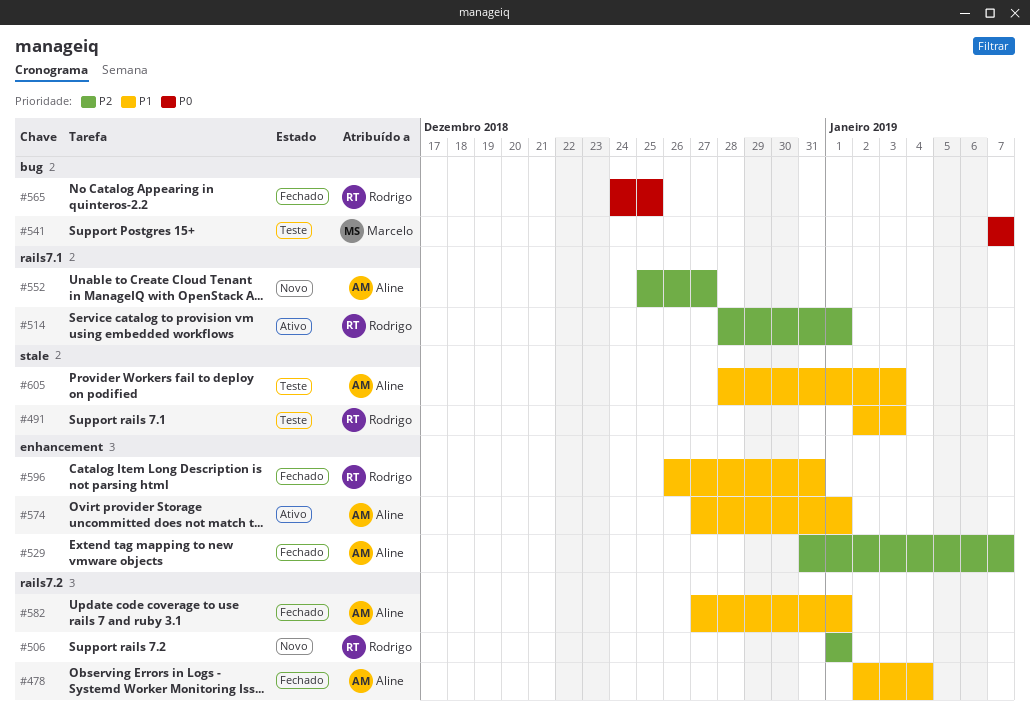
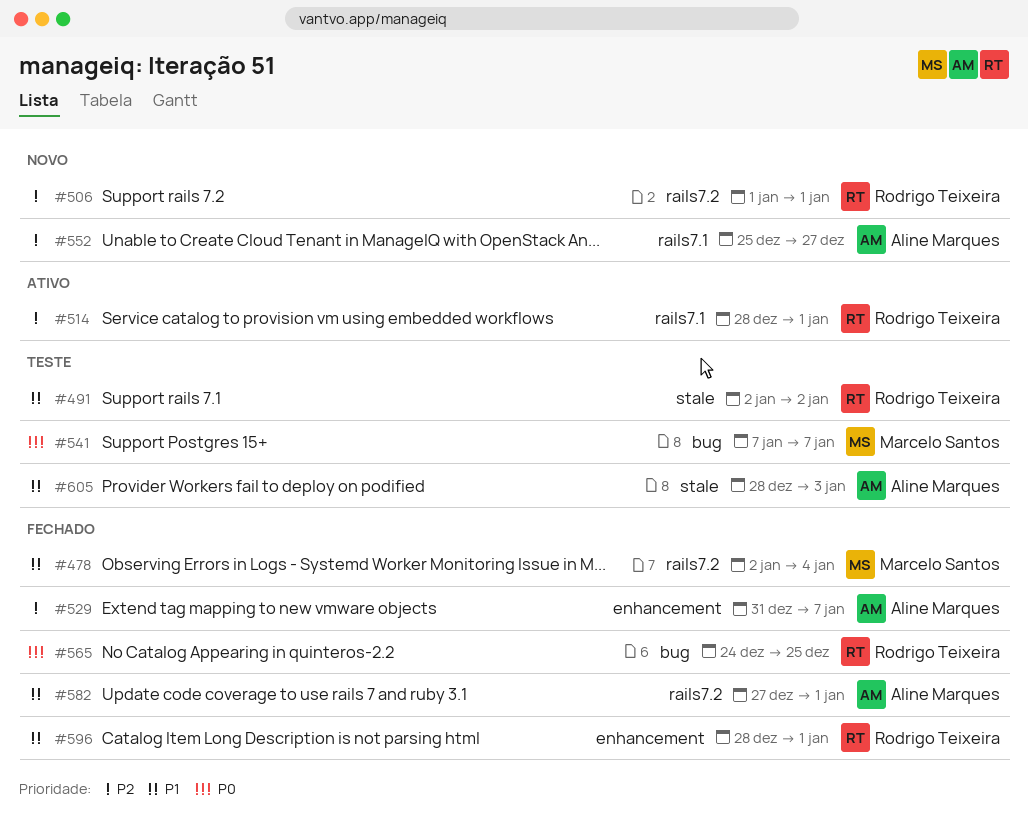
#478, owner: Aline Marques -> Marcelo Santos
#491, due: Jan 3 -> Jan 2
#574: present -> none
#596, start: Dec 26 -> Dec 28
#596, due: Dec 31 -> Jan 1

